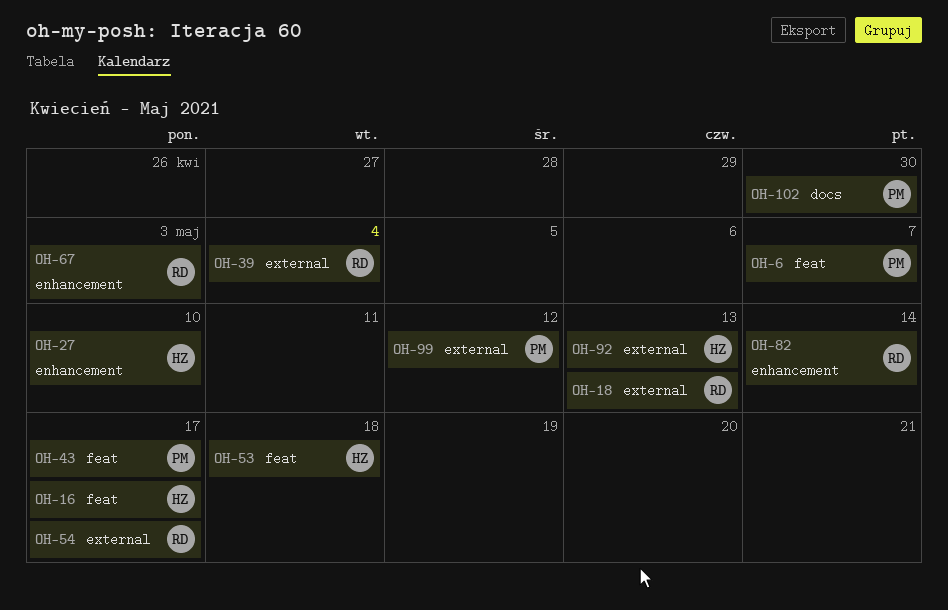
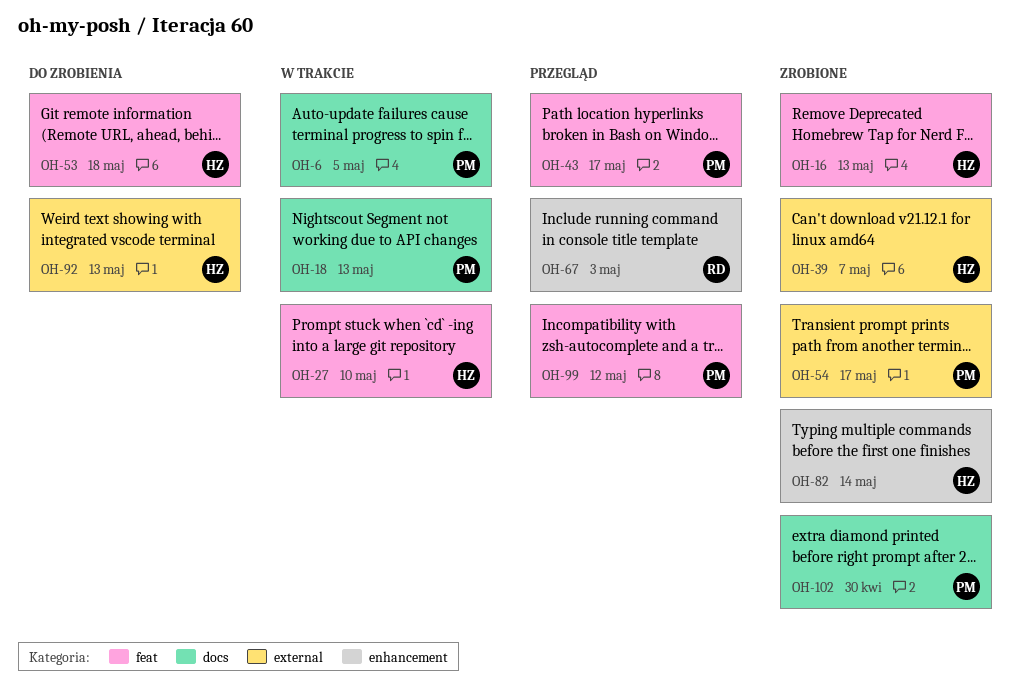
OH-6, label: feat -> docs
OH-6, due: May 7 -> May 5
OH-16, due: May 17 -> May 13
OH-18, owner: RD -> PM
OH-18, label: external -> docs
OH-27, label: enhancement -> feat
OH-39, owner: RD -> HZ
OH-39, due: May 4 -> May 7
OH-54, owner: RD -> PM
OH-82, owner: RD -> HZ
OH-99, label: external -> feat

